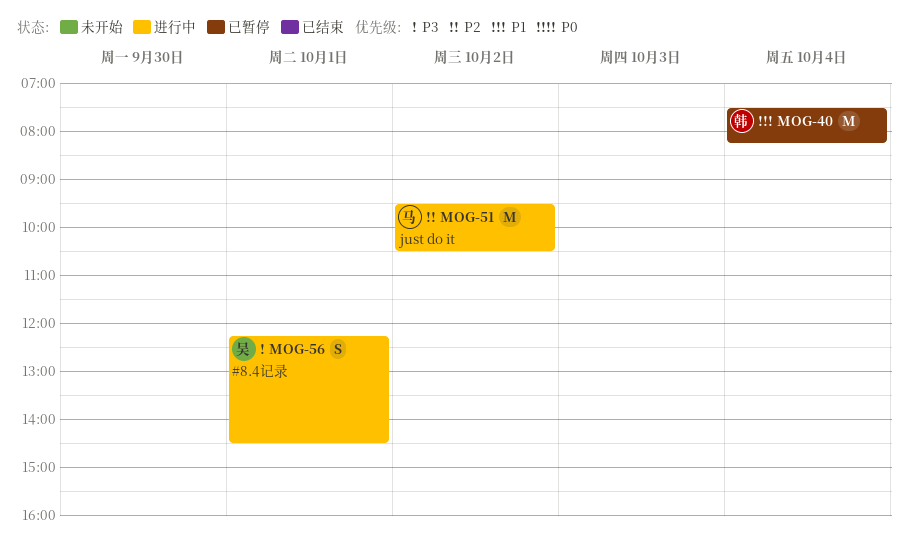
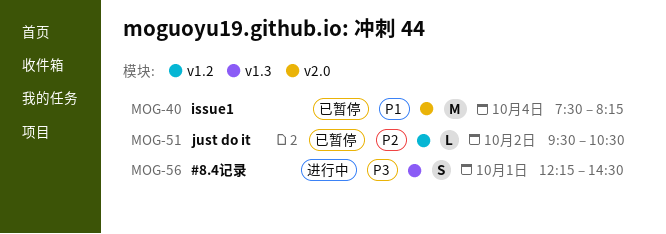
MOG-51, status: 进行中 -> 已暂停
MOG-51, estimate: M -> L

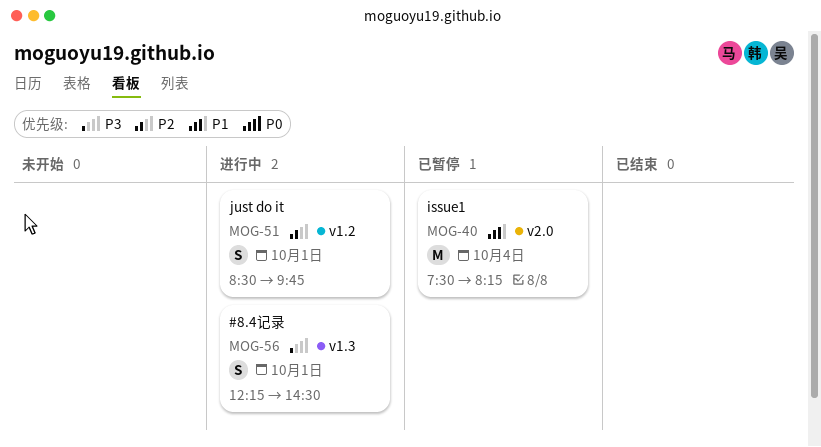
MOG-51, status: 已暂停 -> 进行中
MOG-51, estimate: L -> S
MOG-51, day: Oct 2 -> Oct 1
MOG-51, begins: 09:30 -> 08:30
MOG-51, ends: 10:30 -> 09:45

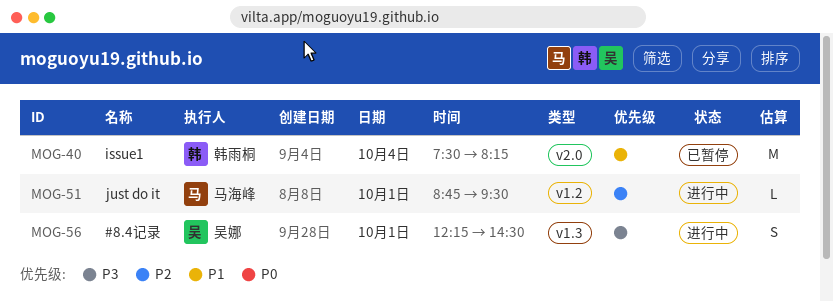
MOG-51, estimate: S -> L
MOG-51, begins: 08:30 -> 08:45
MOG-51, ends: 09:45 -> 09:30

